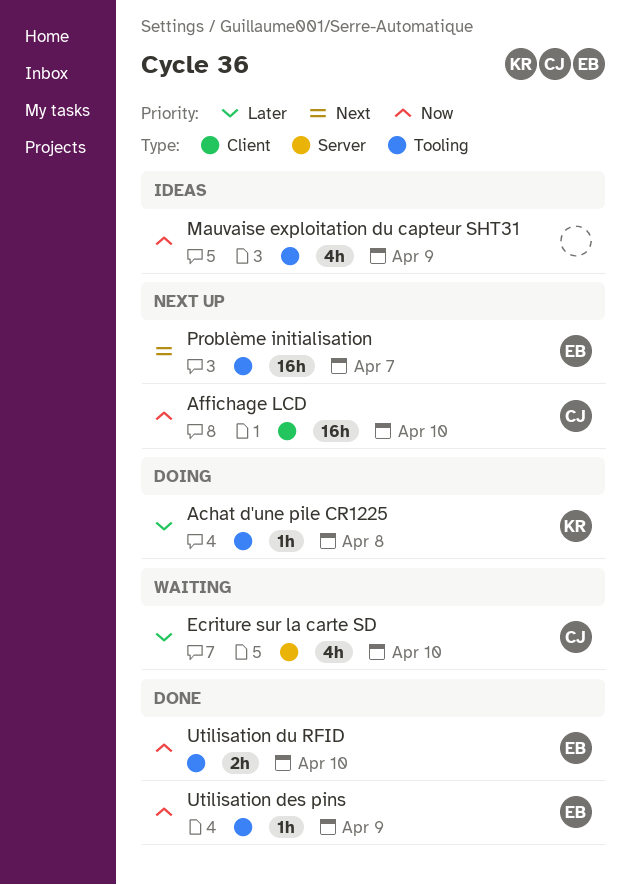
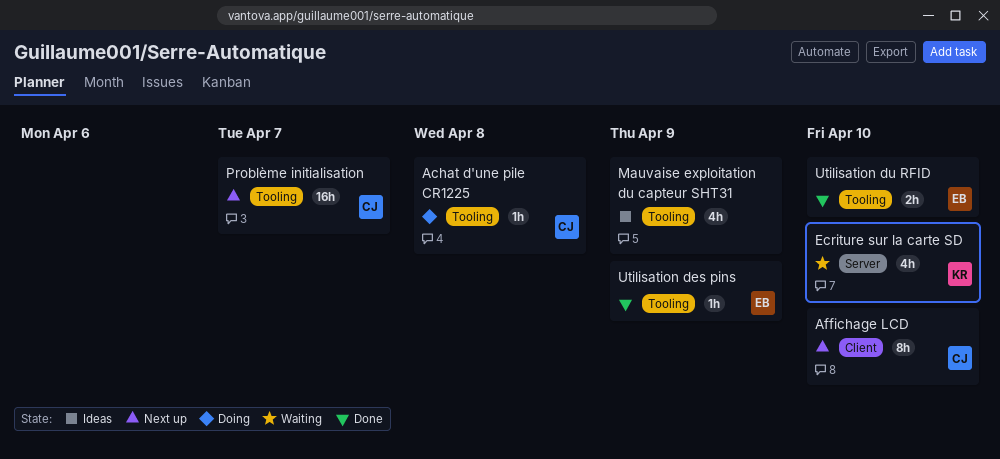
Achat d'une pile CR1225, owner: KR -> CJ
Affichage LCD, estimate: 16h -> 8h
Ecriture sur la carte SD, owner: CJ -> KR
Problème initialisation, owner: EB -> CJ

